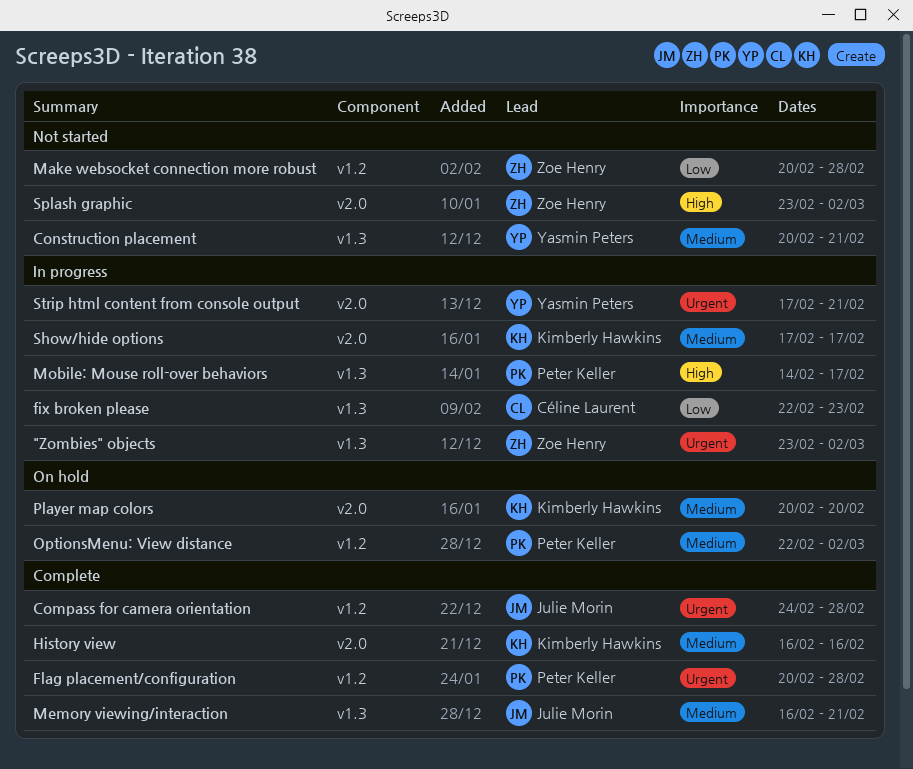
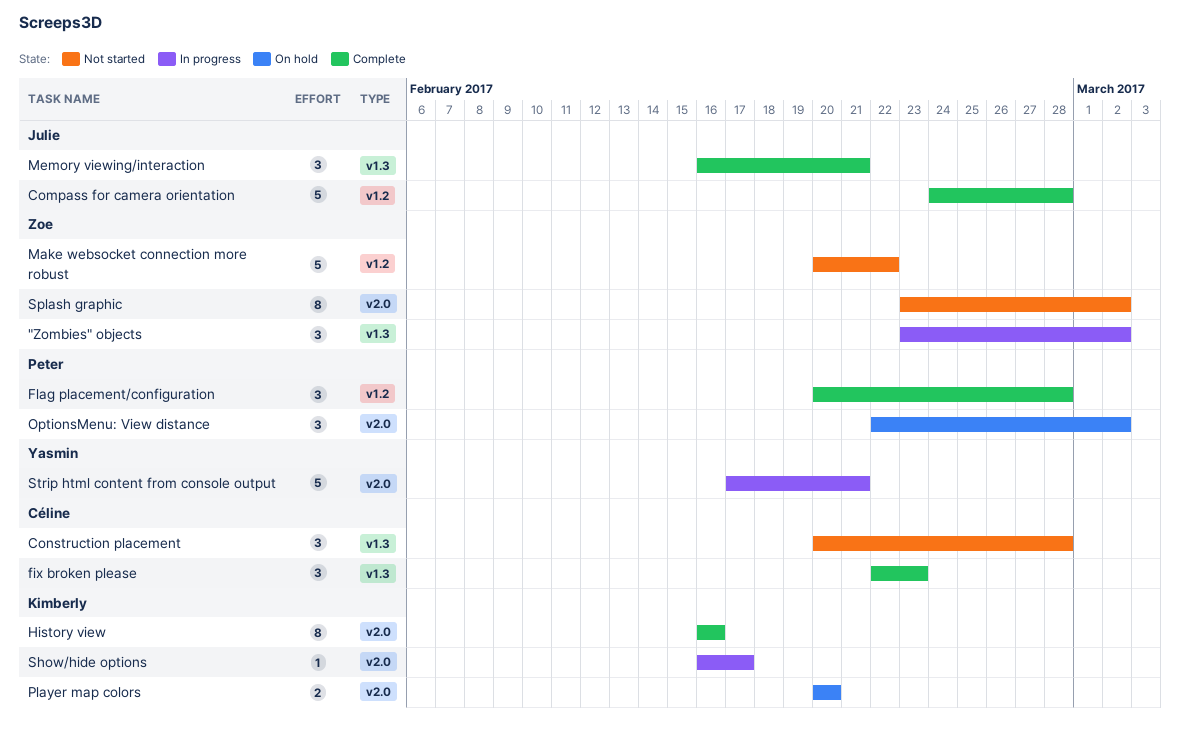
Construction placement, owner: Yasmin Peters -> Céline Laurent
Construction placement, due: Feb 21 -> Feb 28
fix broken please, status: In progress -> Complete
Make websocket connection more robust, due: Feb 28 -> Feb 22
Mobile: Mouse roll-over behaviors: present -> none
OptionsMenu: View distance, label: v1.2 -> v2.0
Show/hide options, start: Feb 17 -> Feb 16

